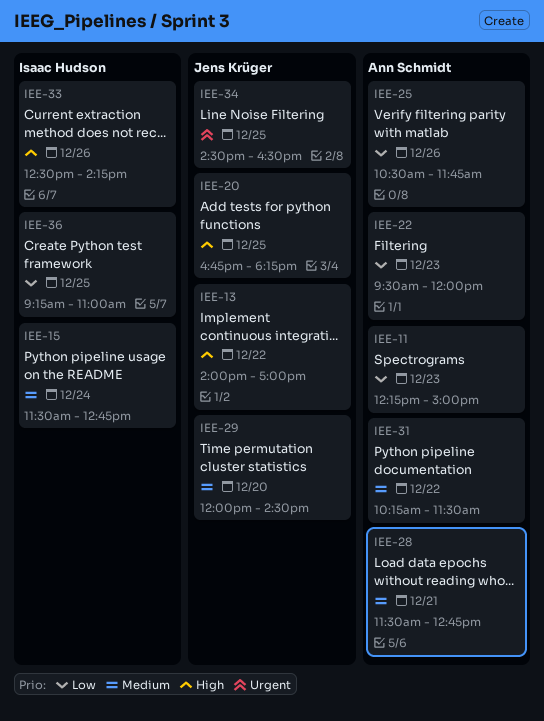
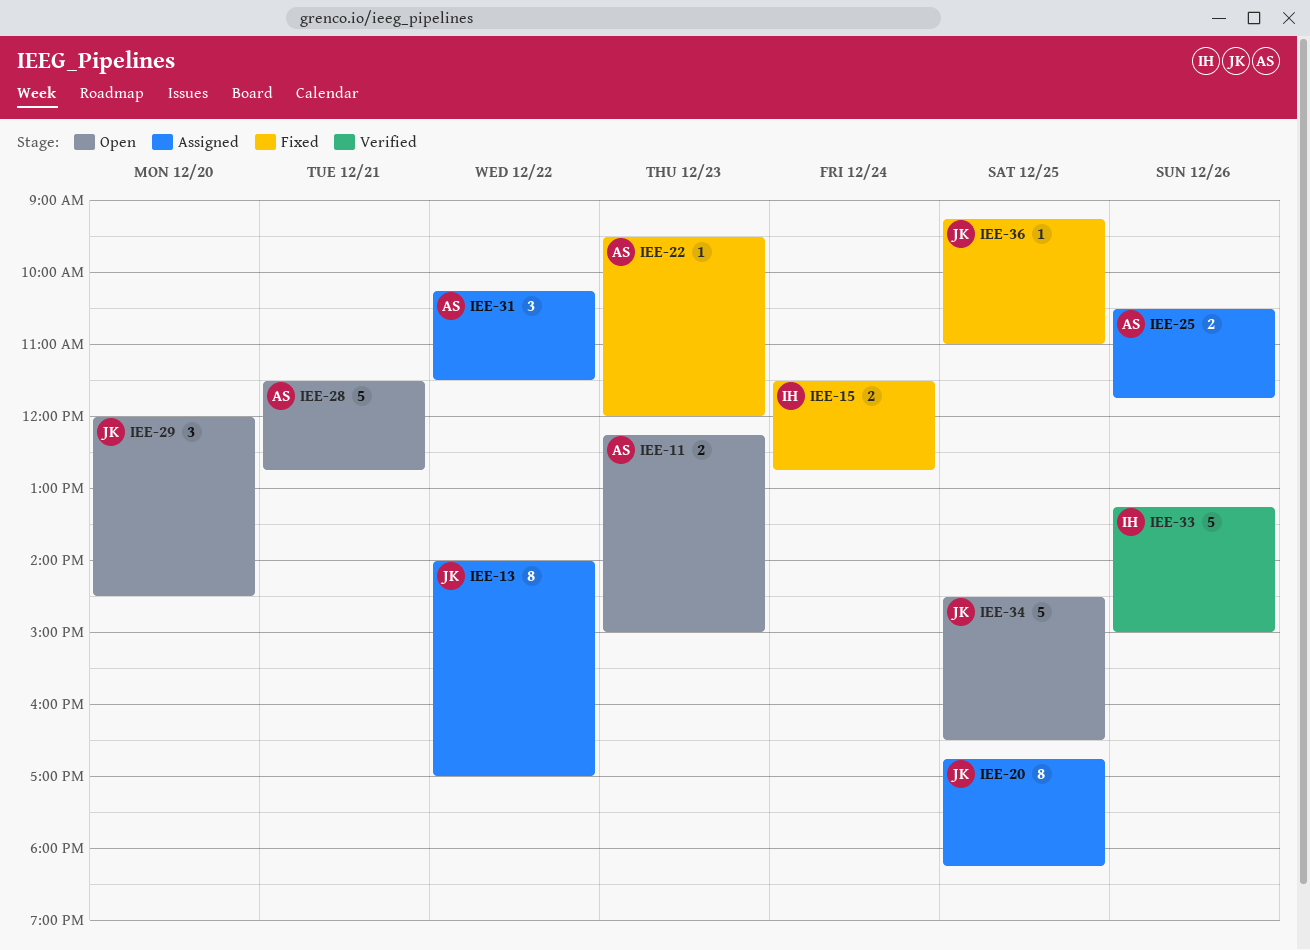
IEE-33, begins: 12:30 -> 13:15
IEE-33, ends: 14:15 -> 15:00
IEE-36, owner: Isaac Hudson -> Jens Krüger

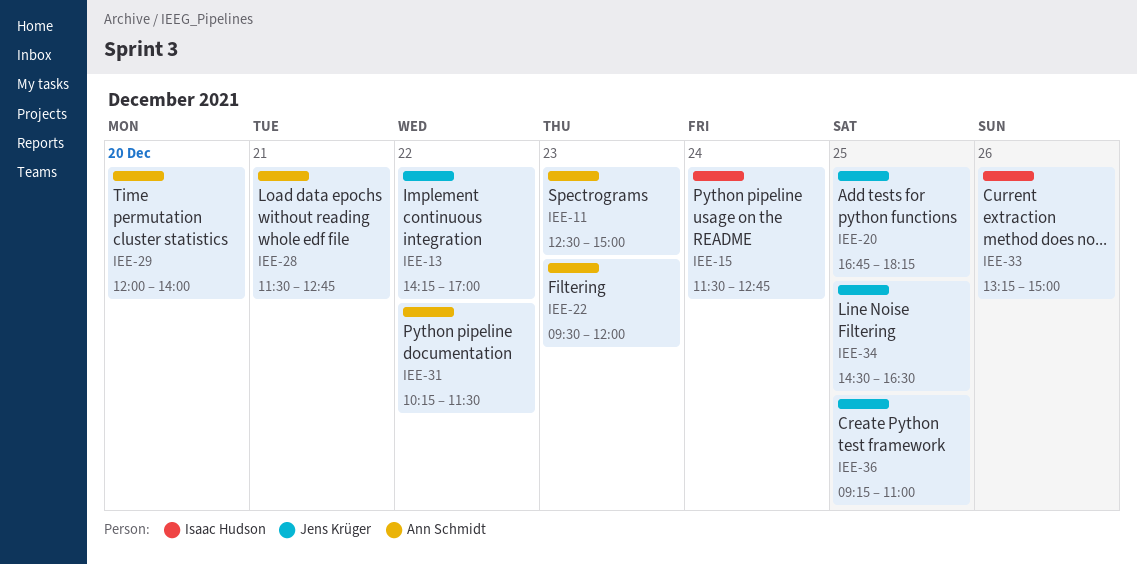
IEE-11, begins: 12:15 -> 12:30
IEE-13, begins: 14:00 -> 14:15
IEE-25: present -> none
IEE-29, owner: Jens Krüger -> Ann Schmidt
IEE-29, ends: 14:30 -> 14:00

